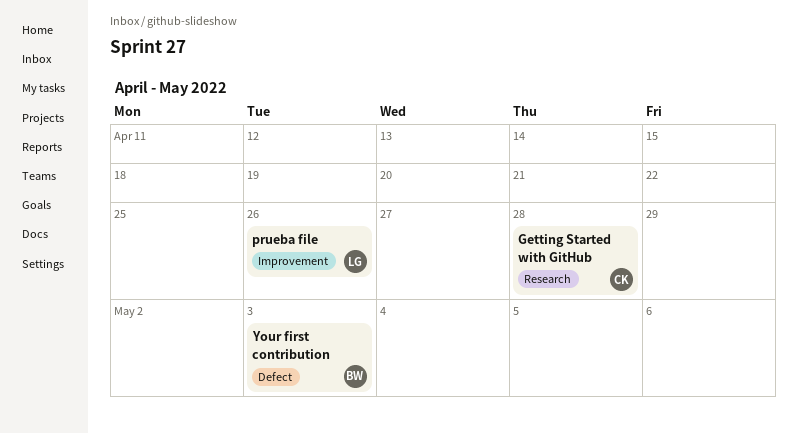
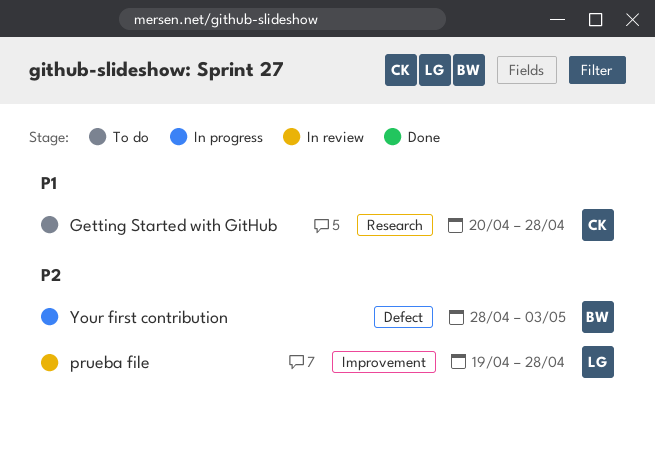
prueba file, due: Apr 26 -> Apr 28

